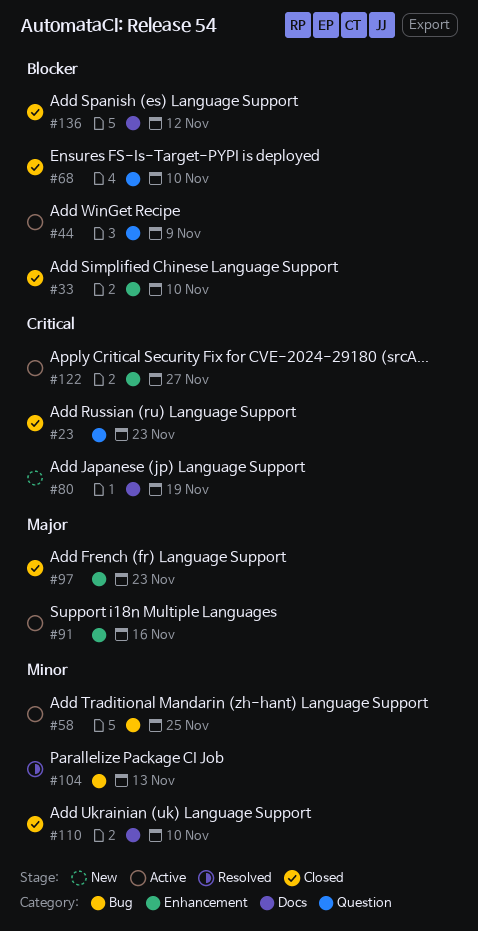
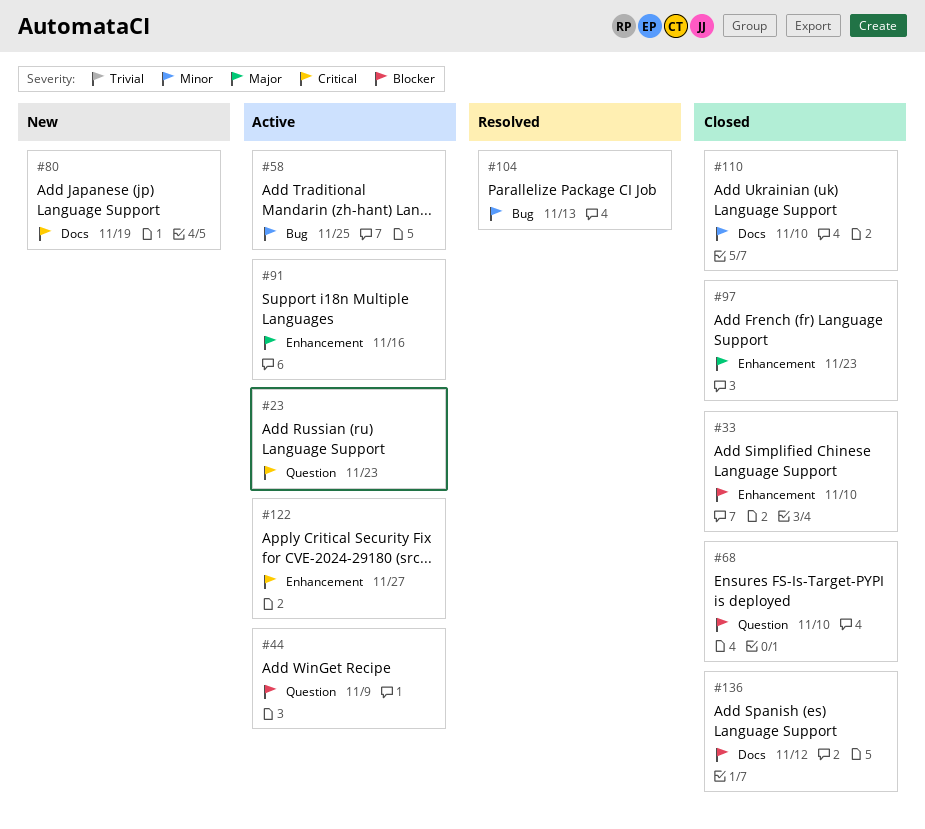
#23, status: Closed -> Active

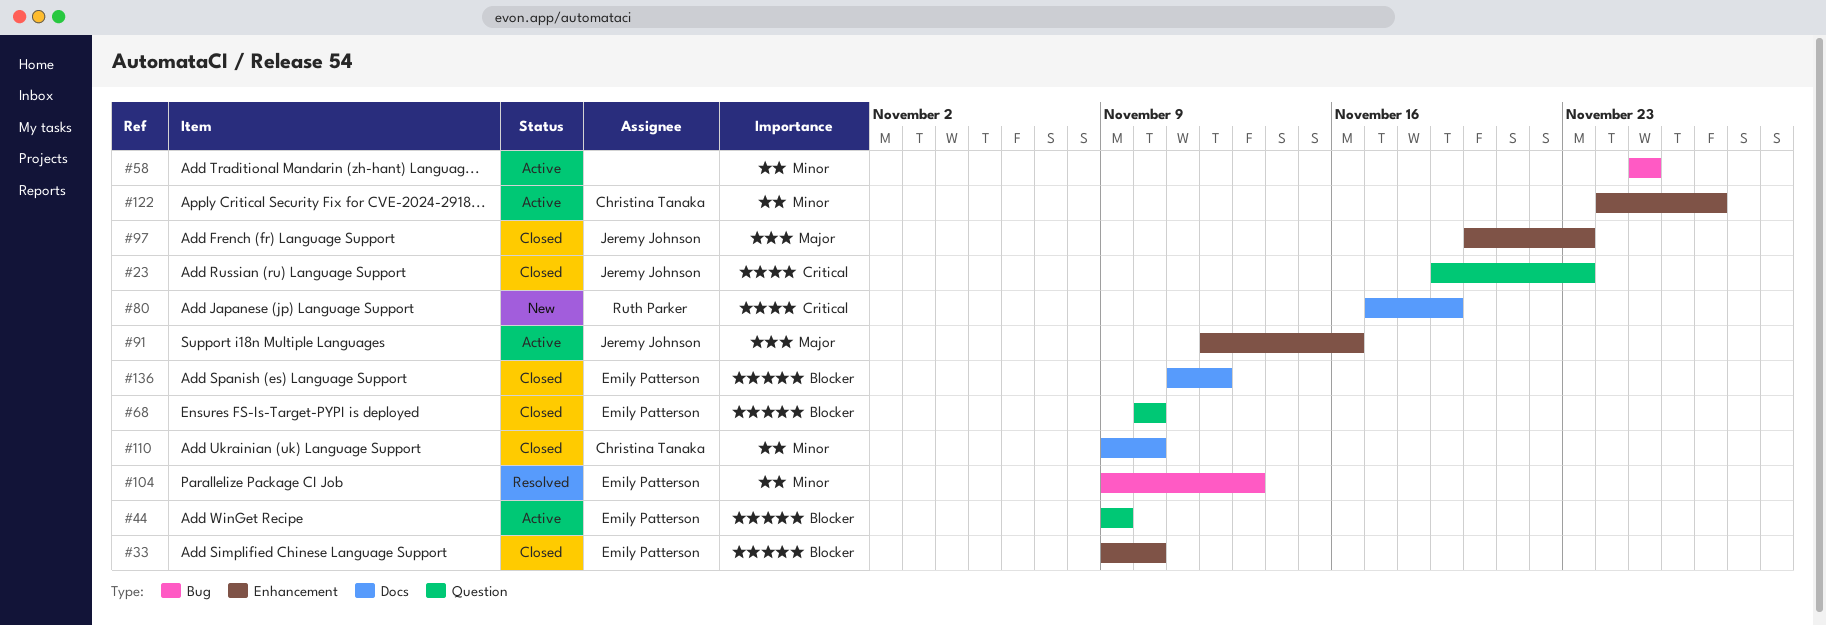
#23, status: Active -> Closed
#122, priority: Critical -> Minor

